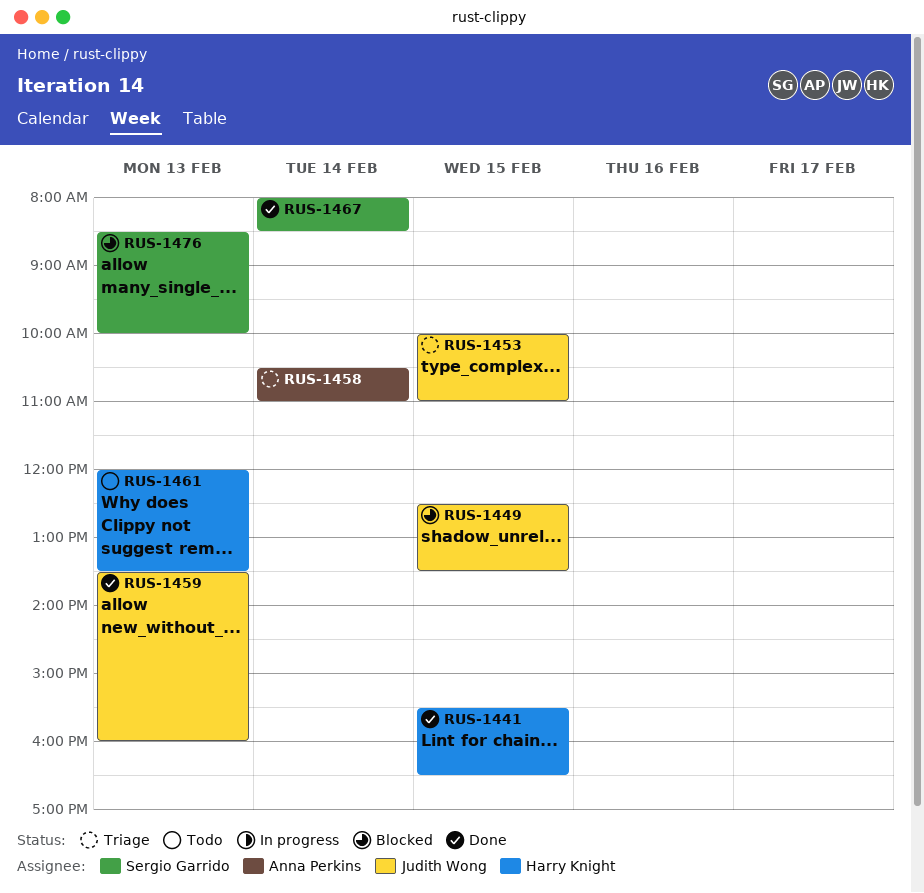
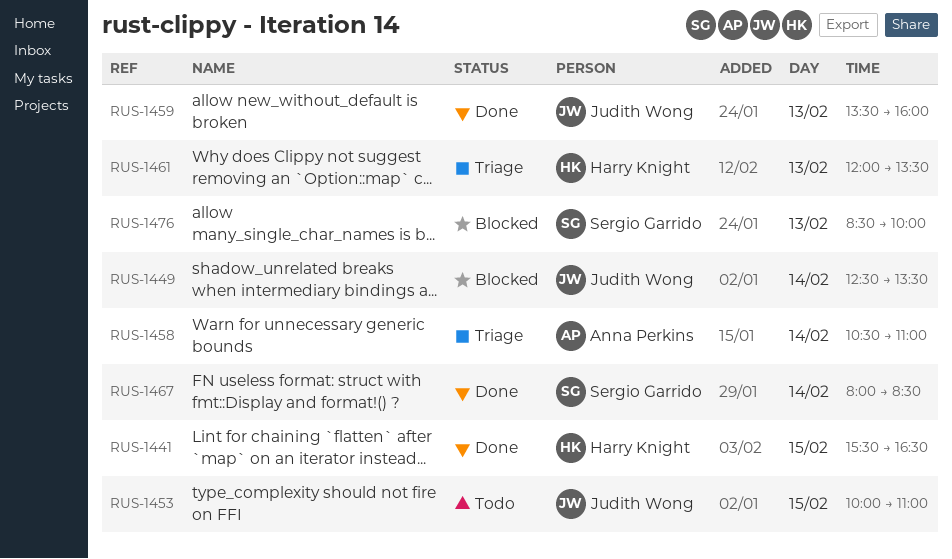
RUS-1449, day: Feb 15 -> Feb 14
RUS-1453, status: Triage -> Todo
RUS-1461, status: Todo -> Triage

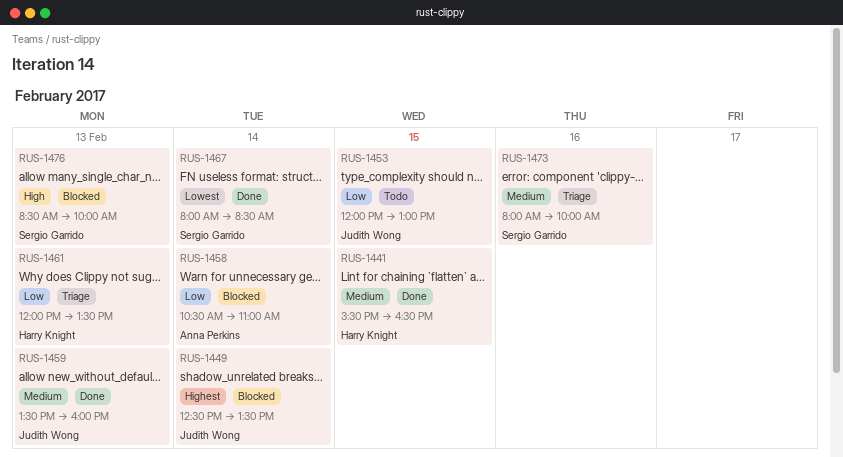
RUS-1453, begins: 10:00 -> 12:00
RUS-1453, ends: 11:00 -> 13:00
RUS-1458, status: Triage -> Blocked
RUS-1473: none -> present

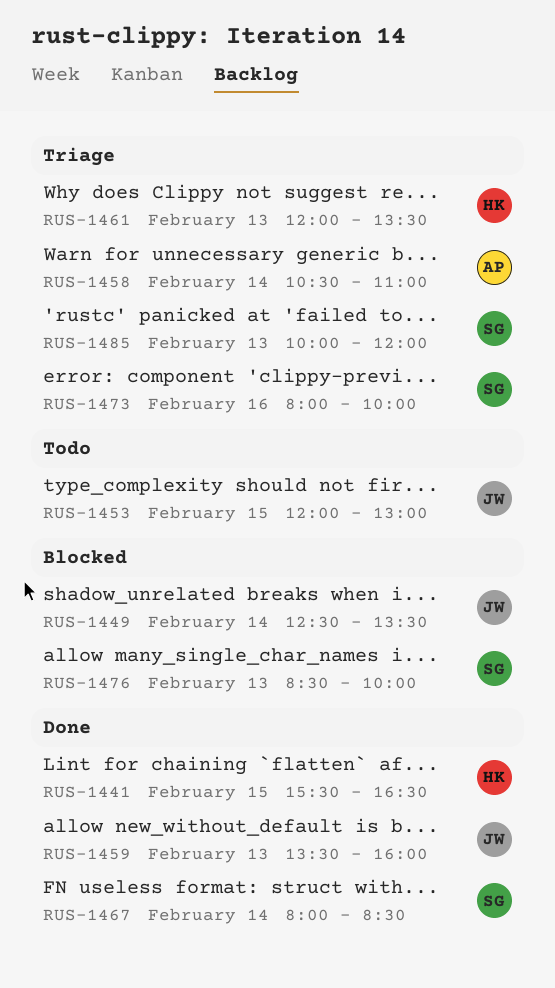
RUS-1458, status: Blocked -> Triage
RUS-1485: none -> present

